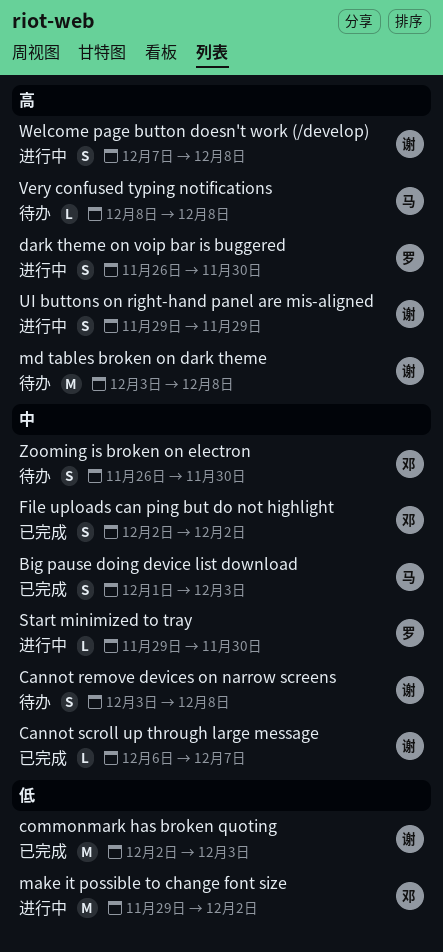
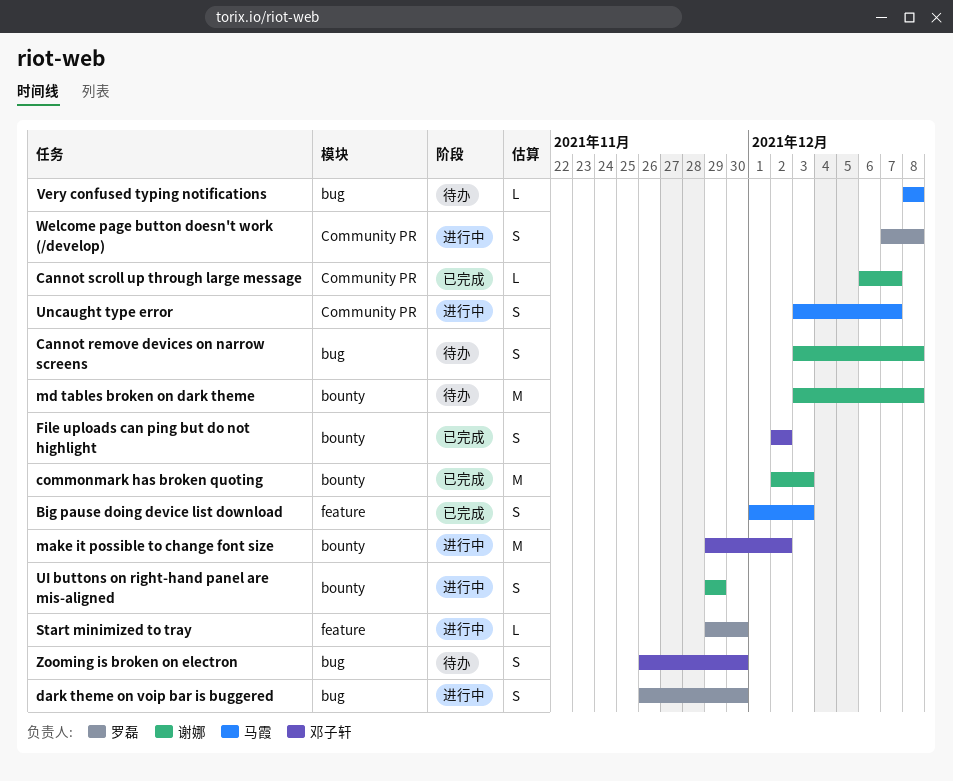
Uncaught type error: none -> present
Welcome page button doesn't work (/develop), owner: 谢娜 -> 罗磊

